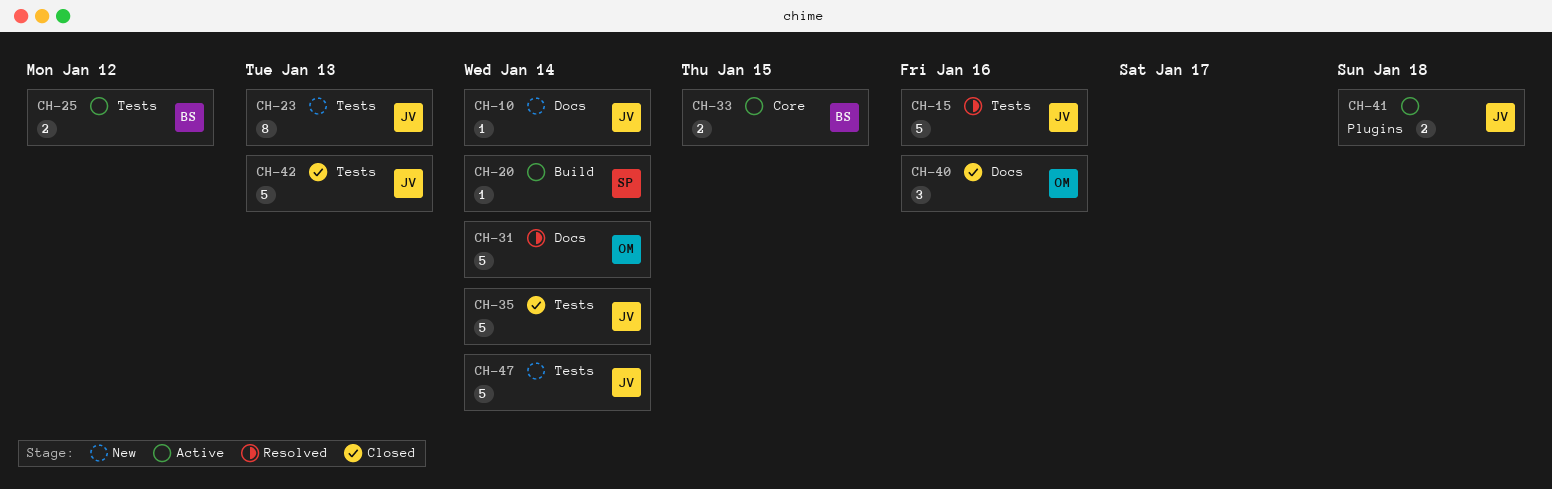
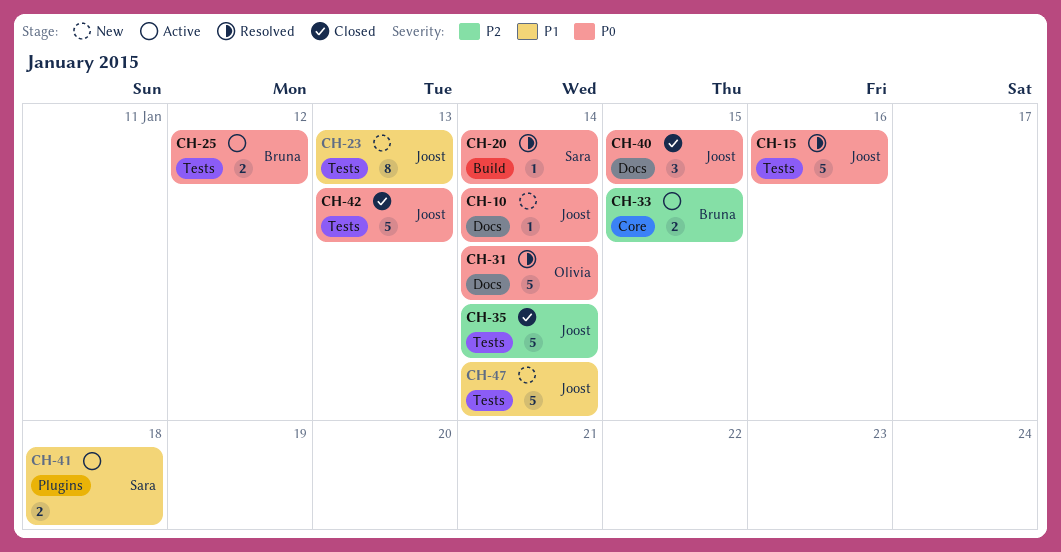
CH-20, status: Active -> Resolved
CH-40, owner: Olivia -> Joost
CH-40, due: Jan 16 -> Jan 15
CH-41, owner: Joost -> Sara

